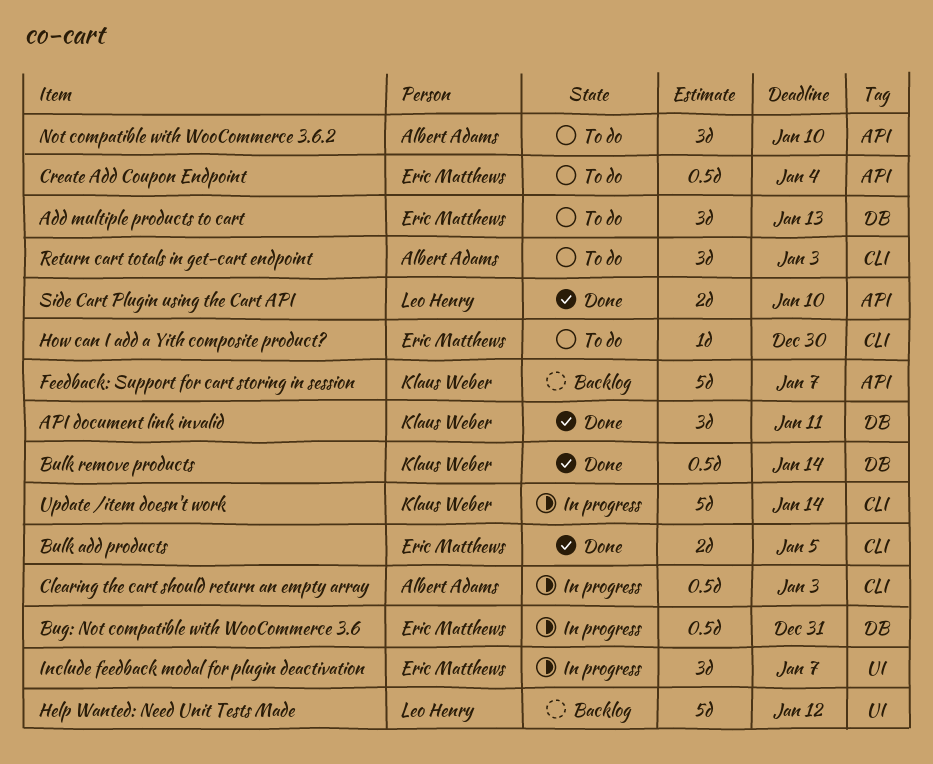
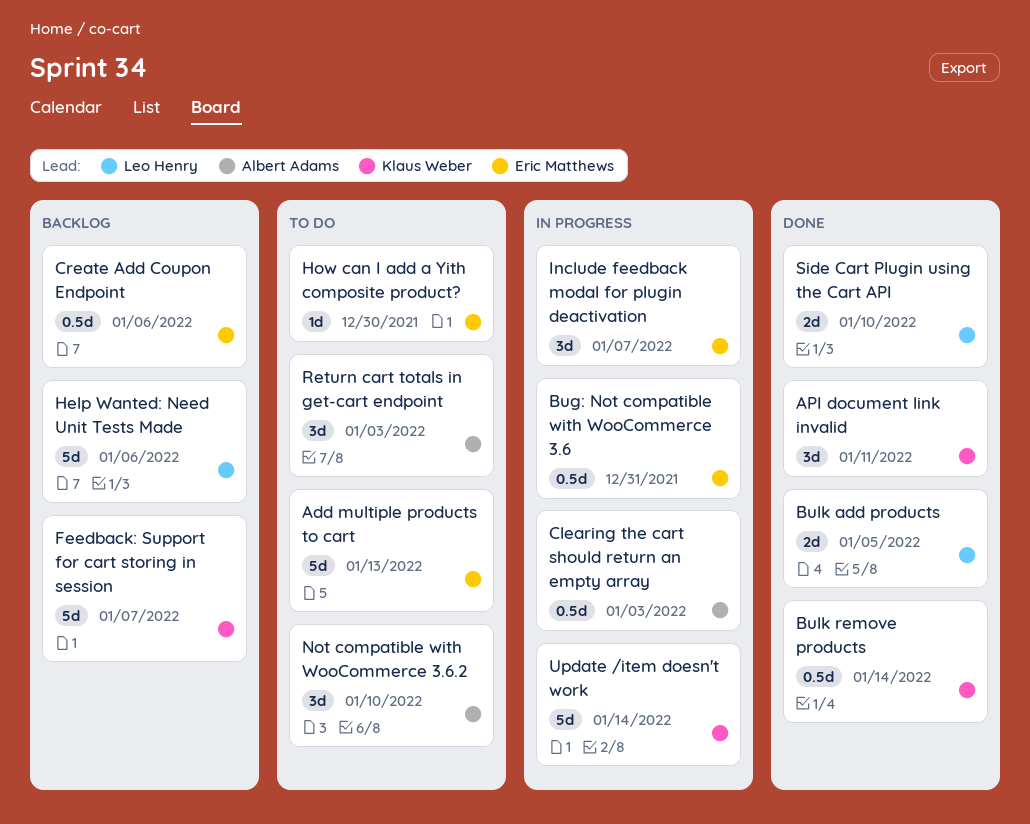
Add multiple products to cart, estimate: 3d -> 5d
Bulk add products, owner: Eric Matthews -> Leo Henry
Create Add Coupon Endpoint, status: To do -> Backlog
Create Add Coupon Endpoint, due: Jan 4 -> Jan 6
Help Wanted: Need Unit Tests Made, due: Jan 12 -> Jan 6

